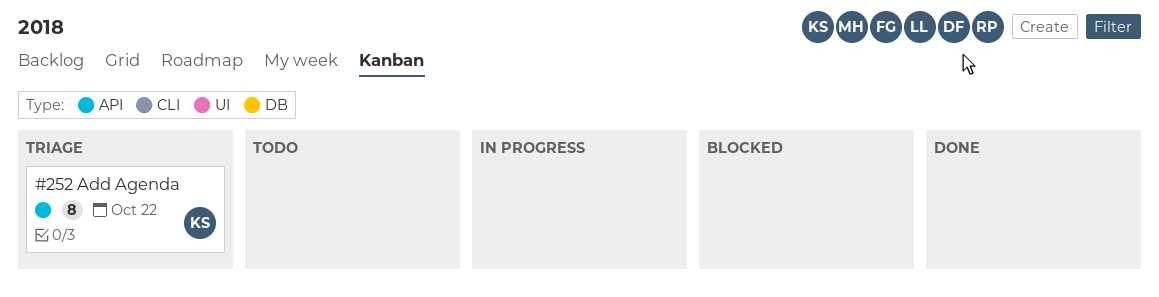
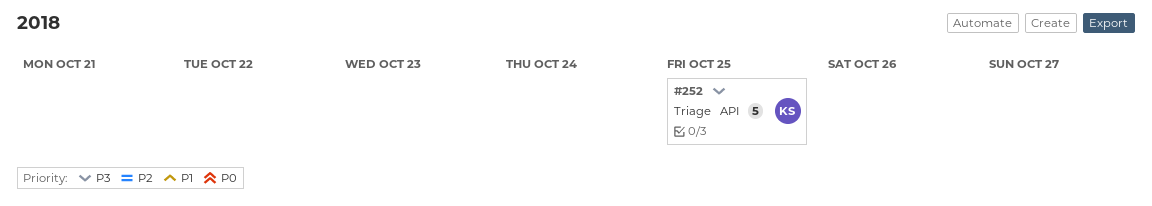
#252, estimate: 8 -> 5
#252, due: Oct 22 -> Oct 25

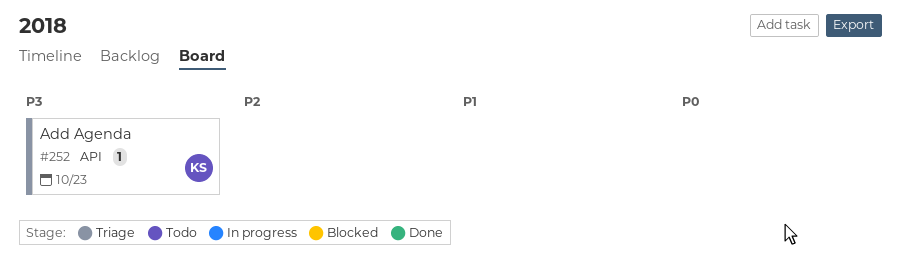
#252, estimate: 5 -> 1
#252, due: Oct 25 -> Oct 23

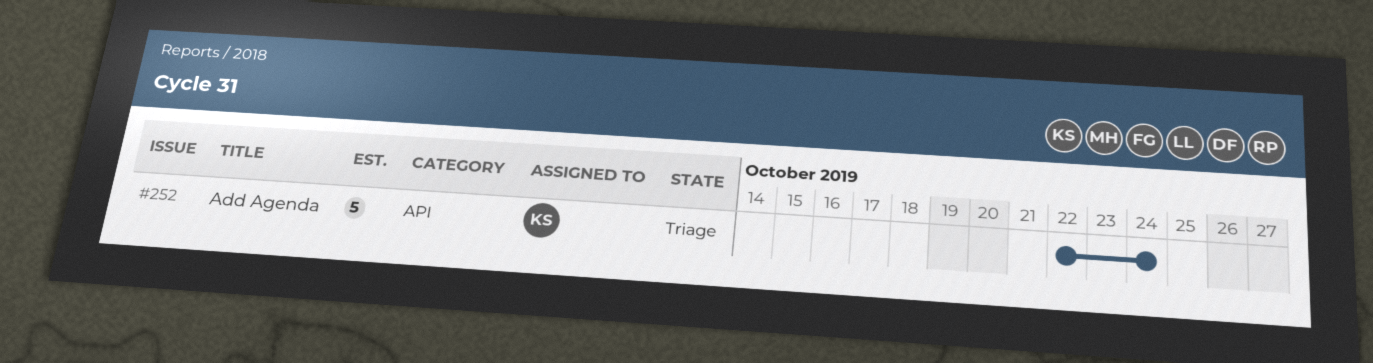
#252, estimate: 1 -> 5
#252, due: Oct 23 -> Oct 24

